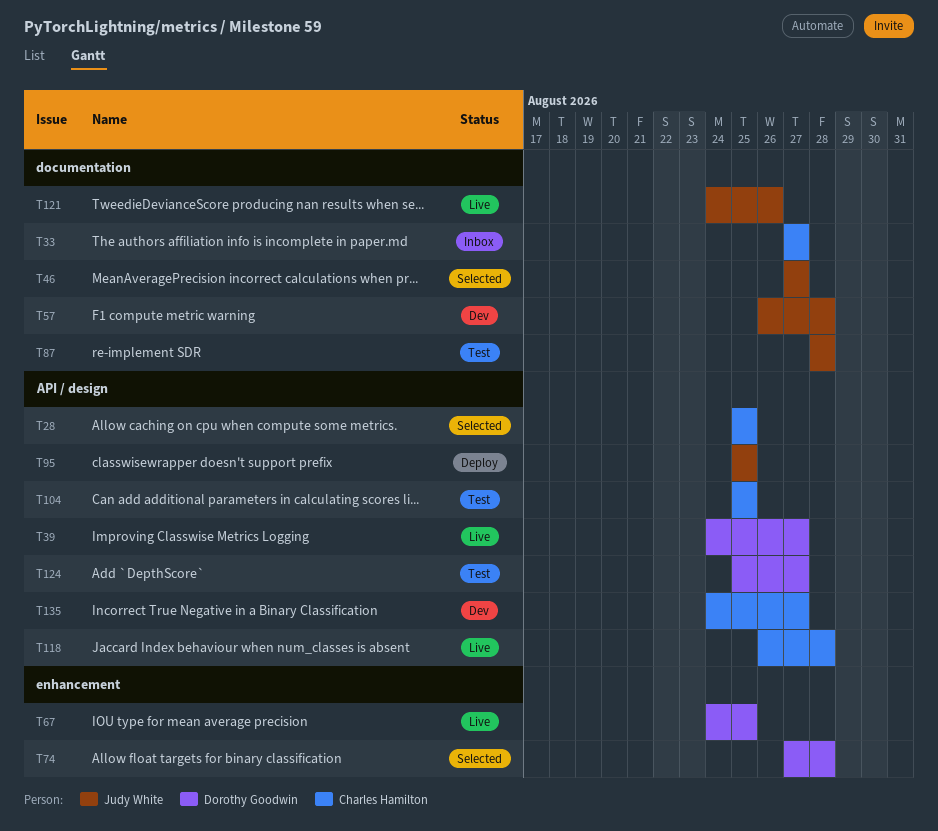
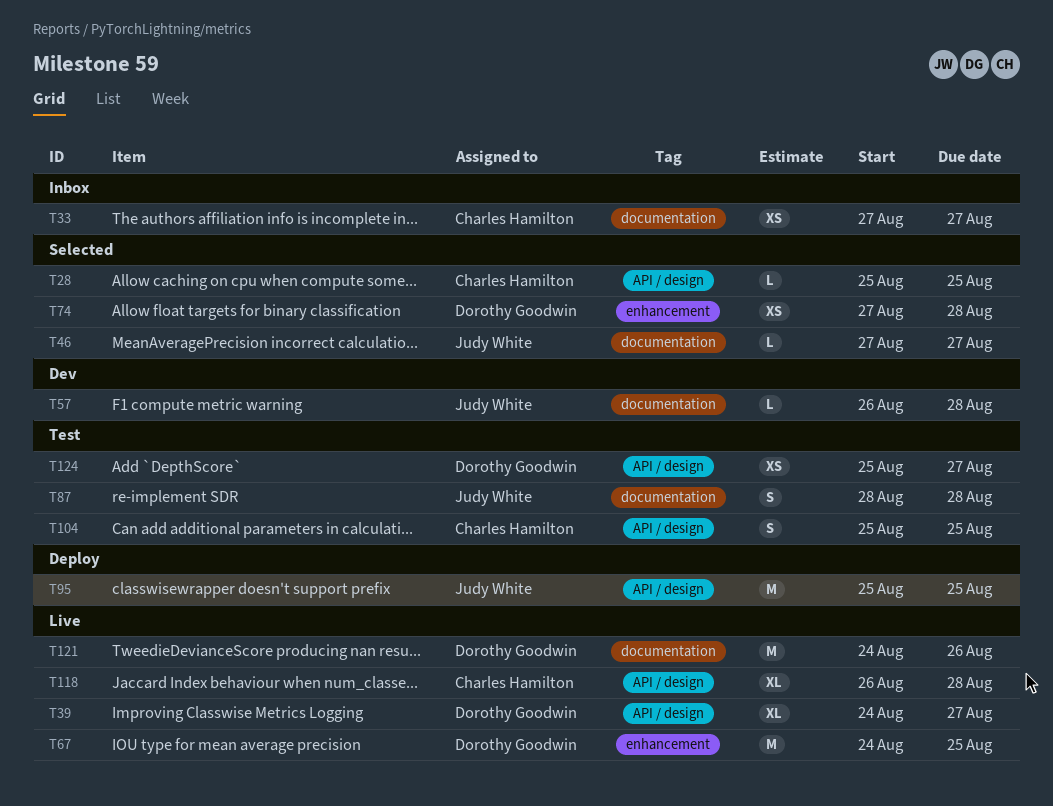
T121, owner: Judy White -> Dorothy Goodwin
T135: present -> none

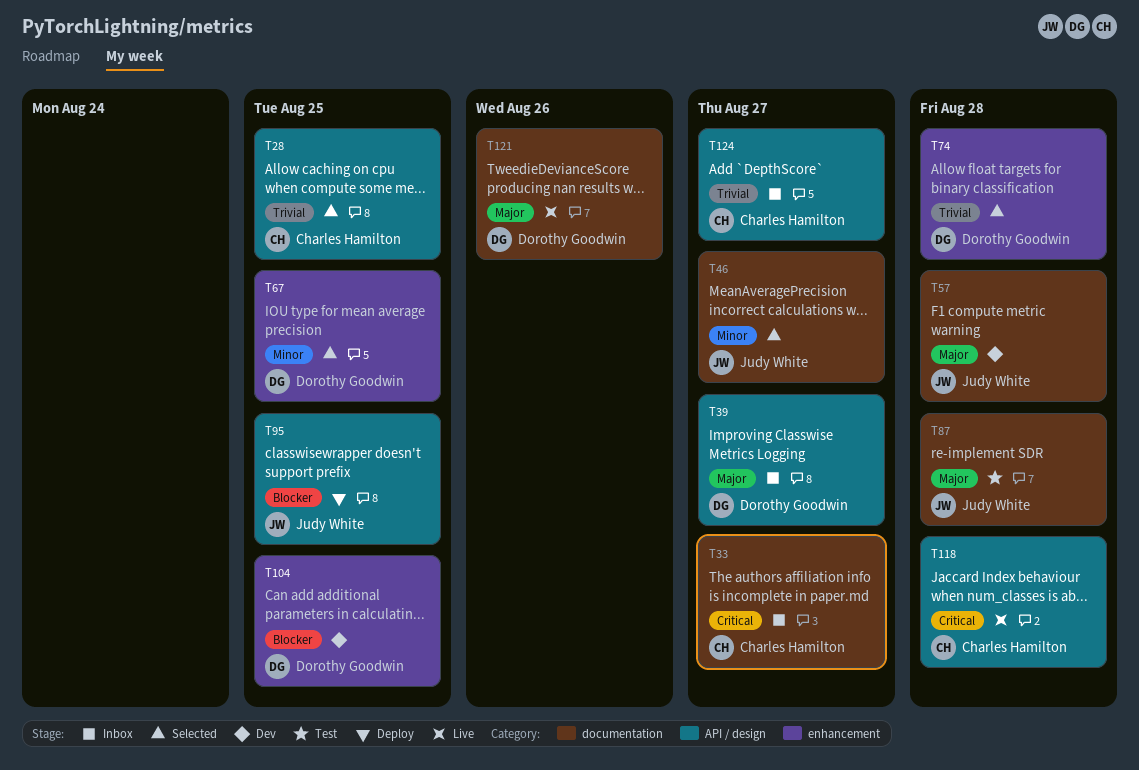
T39, status: Live -> Inbox
T67, status: Live -> Selected
T104, status: Test -> Dev
T104, owner: Charles Hamilton -> Dorothy Goodwin
T104, label: API / design -> enhancement
T124, status: Test -> Inbox
T124, owner: Dorothy Goodwin -> Charles Hamilton

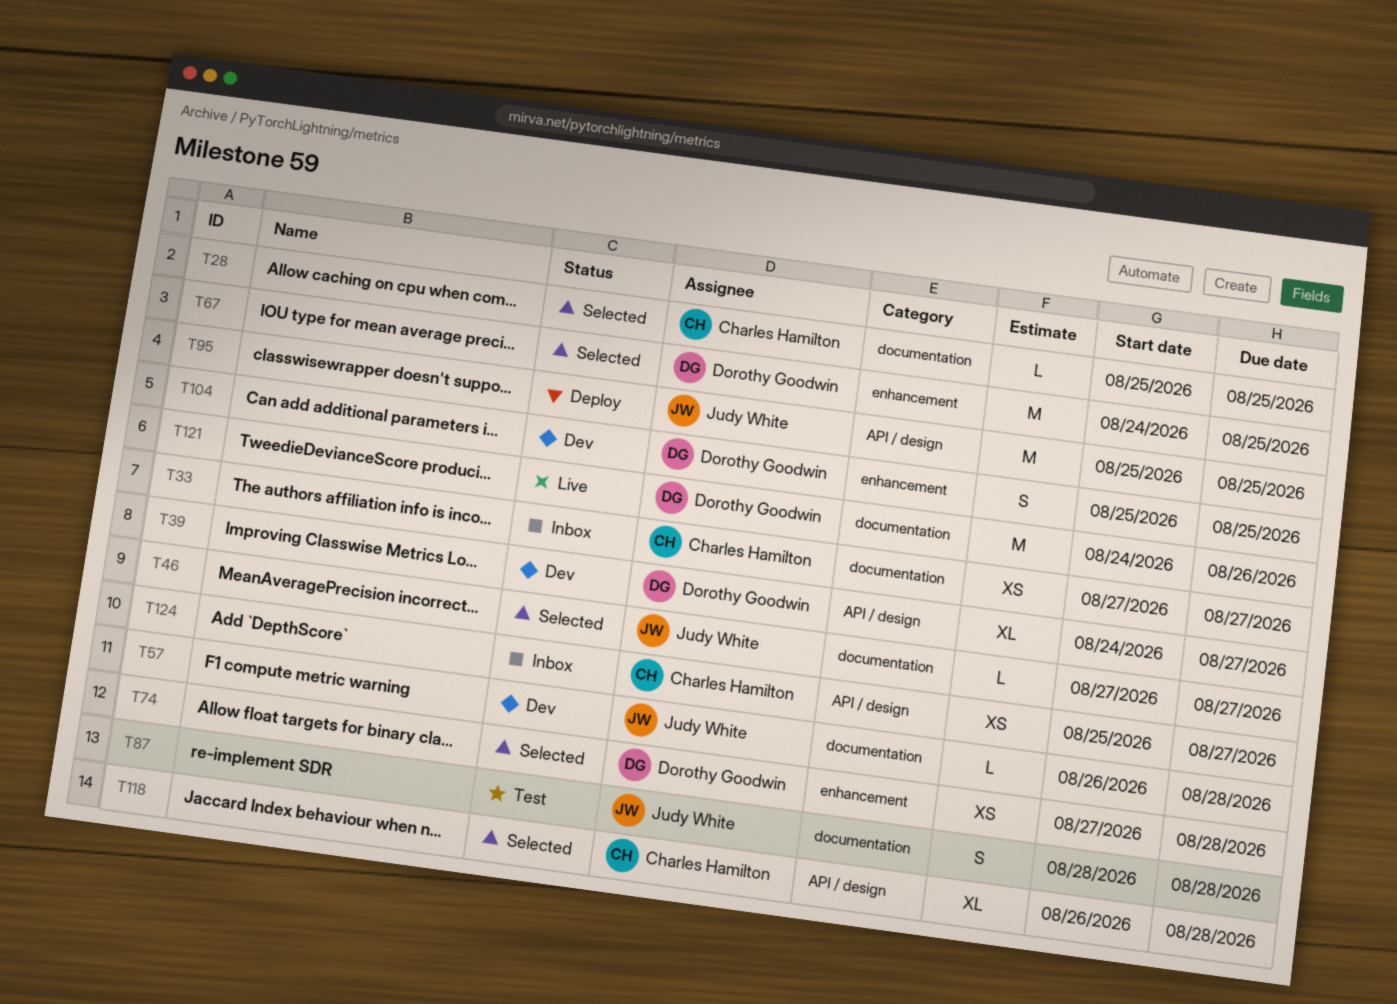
T28, label: API / design -> documentation
T39, status: Inbox -> Dev
T118, status: Live -> Selected

